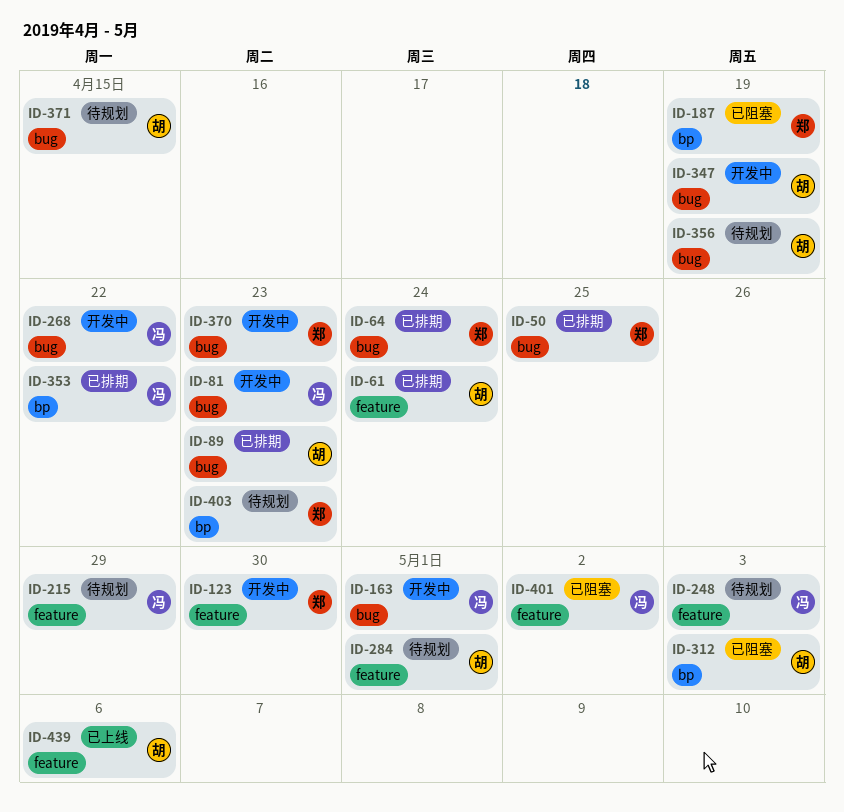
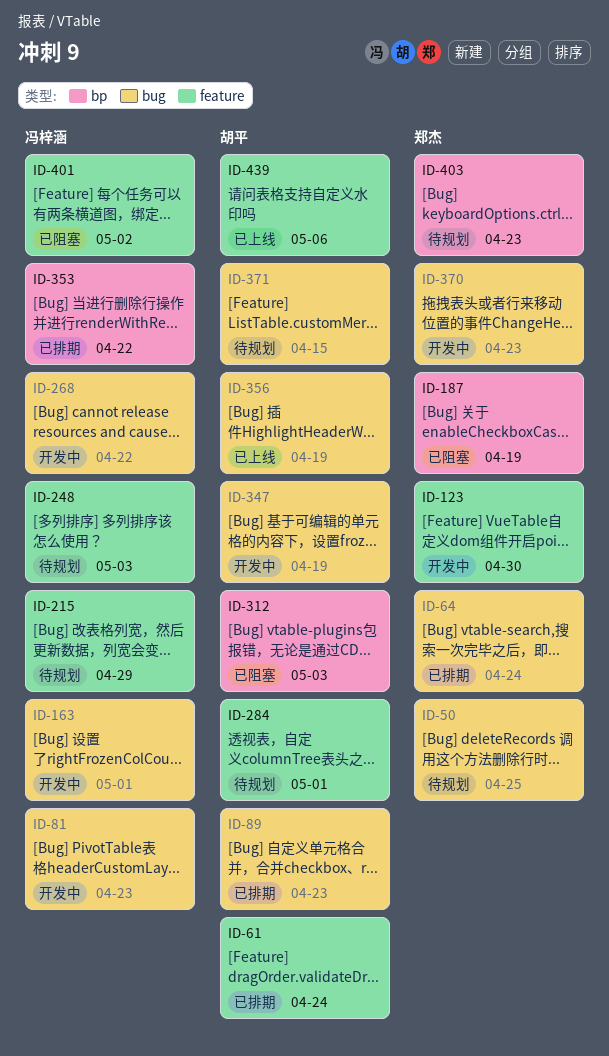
ID-50, status: 已排期 -> 待规划
ID-356, status: 待规划 -> 已上线

